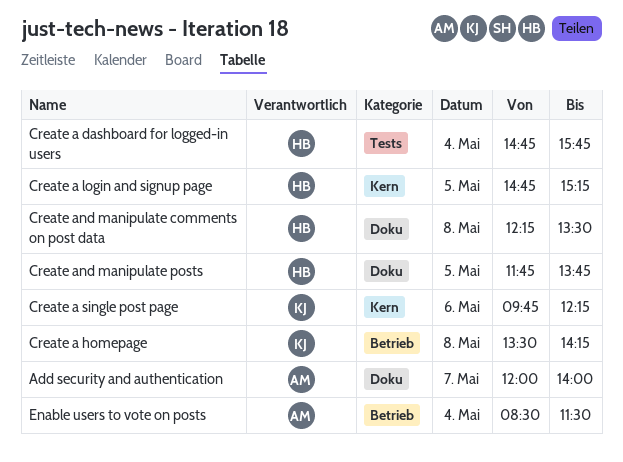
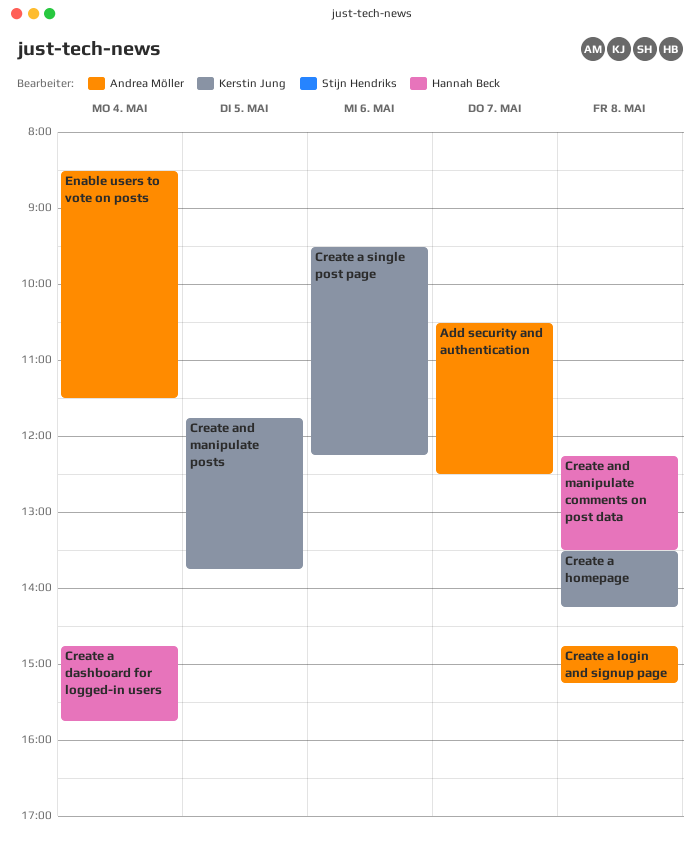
Add security and authentication, begins: 12:00 -> 10:30
Add security and authentication, ends: 14:00 -> 12:30
Create a login and signup page, owner: Hannah Beck -> Andrea Möller
Create a login and signup page, day: May 5 -> May 8
Create a single post page, begins: 09:45 -> 09:30
Create and manipulate posts, owner: Hannah Beck -> Kerstin Jung

